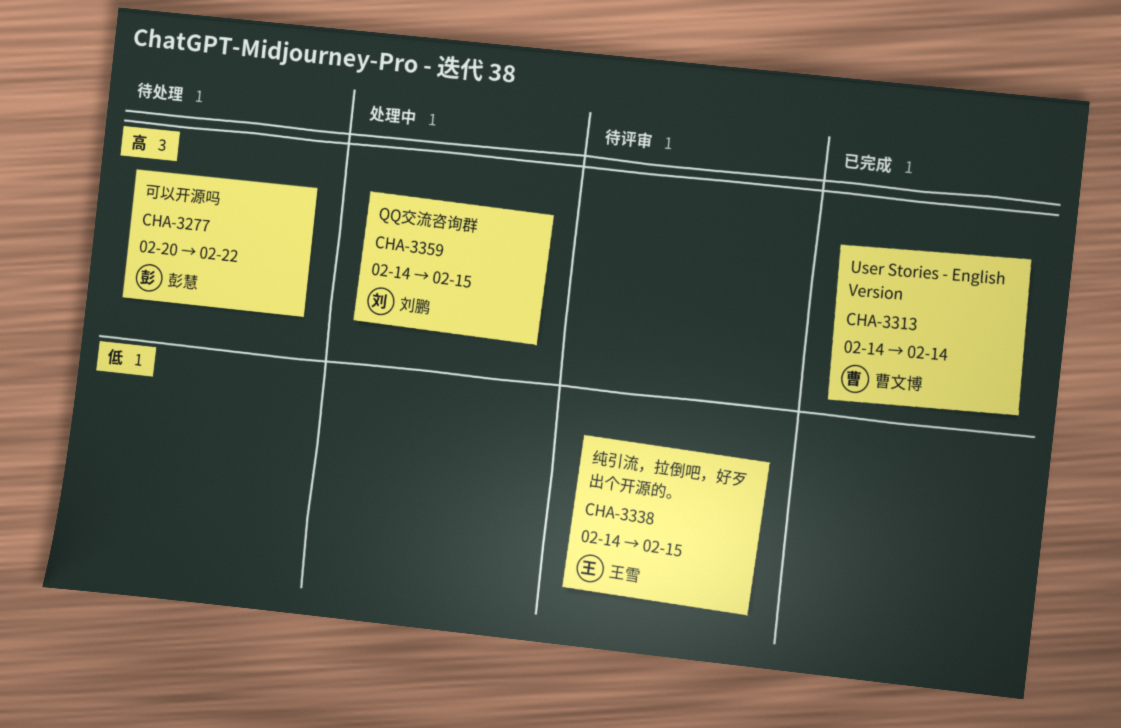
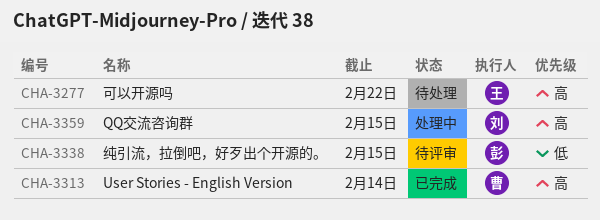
CHA-3277, owner: 彭慧 -> 王雪
CHA-3338, owner: 王雪 -> 彭慧

